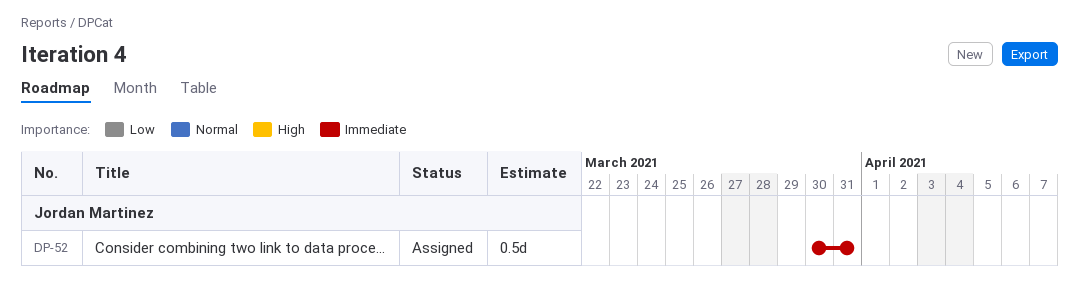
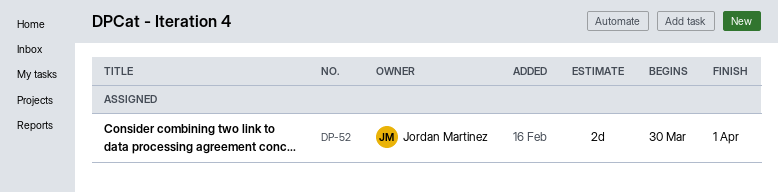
DP-52, estimate: 0.5d -> 2d
DP-52, due: Mar 31 -> Apr 1

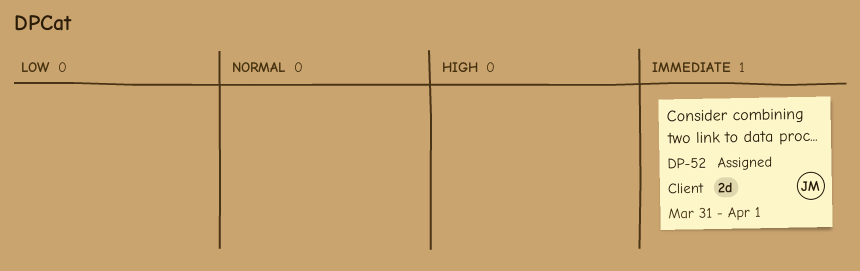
DP-52, start: Mar 30 -> Mar 31

